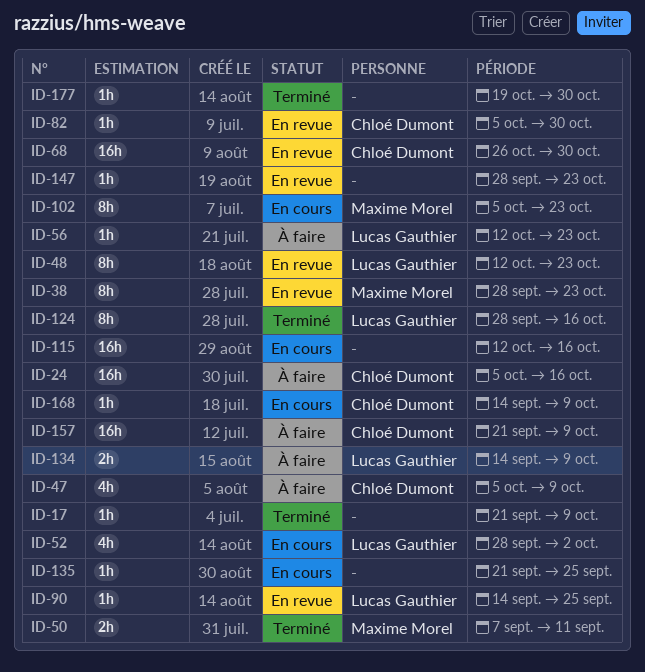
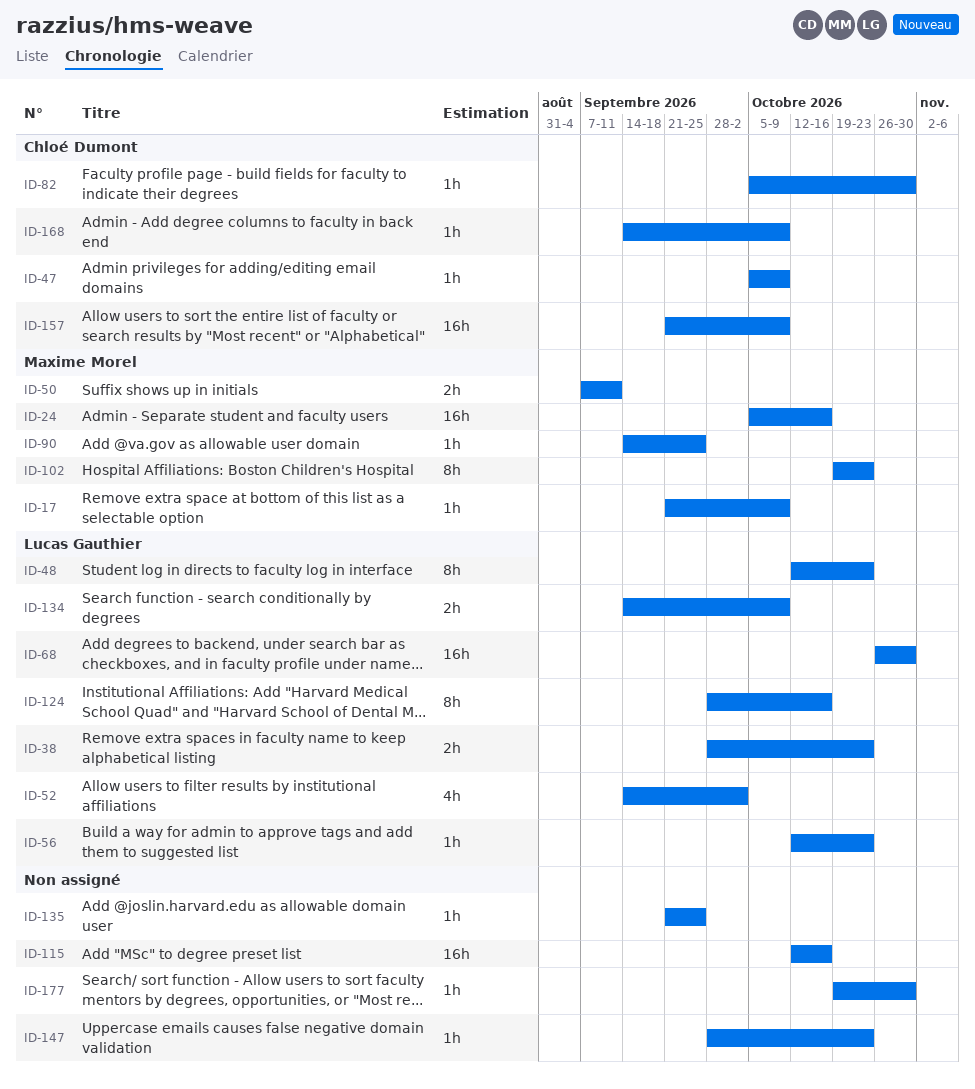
ID-17, owner: none -> Maxime Morel
ID-24, owner: Chloé Dumont -> Maxime Morel
ID-38, owner: Maxime Morel -> Lucas Gauthier
ID-38, estimate: 8h -> 2h
ID-47, estimate: 4h -> 1h
ID-52, start: Sep 28 -> Sep 14
ID-68, owner: Chloé Dumont -> Lucas Gauthier
ID-90, owner: Lucas Gauthier -> Maxime Morel
ID-102, start: Oct 5 -> Oct 19

